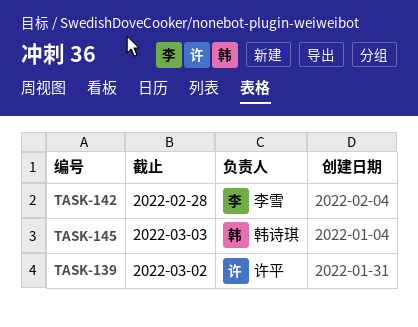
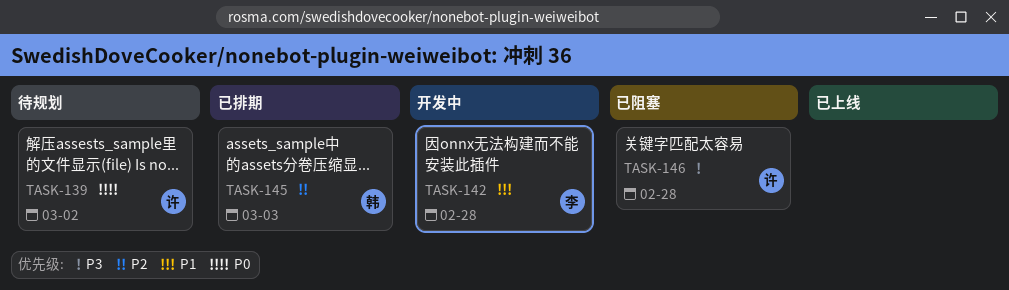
TASK-146: none -> present

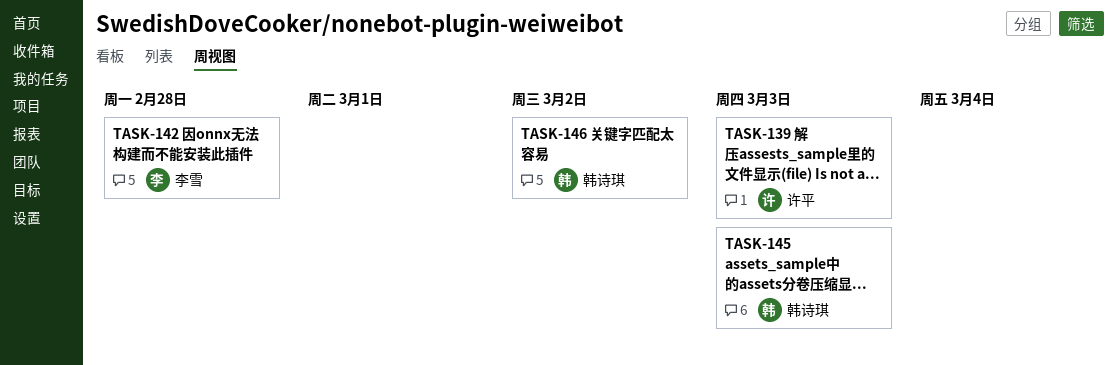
TASK-139, due: Mar 2 -> Mar 3
TASK-146, owner: 许平 -> 韩诗琪
TASK-146, due: Feb 28 -> Mar 2

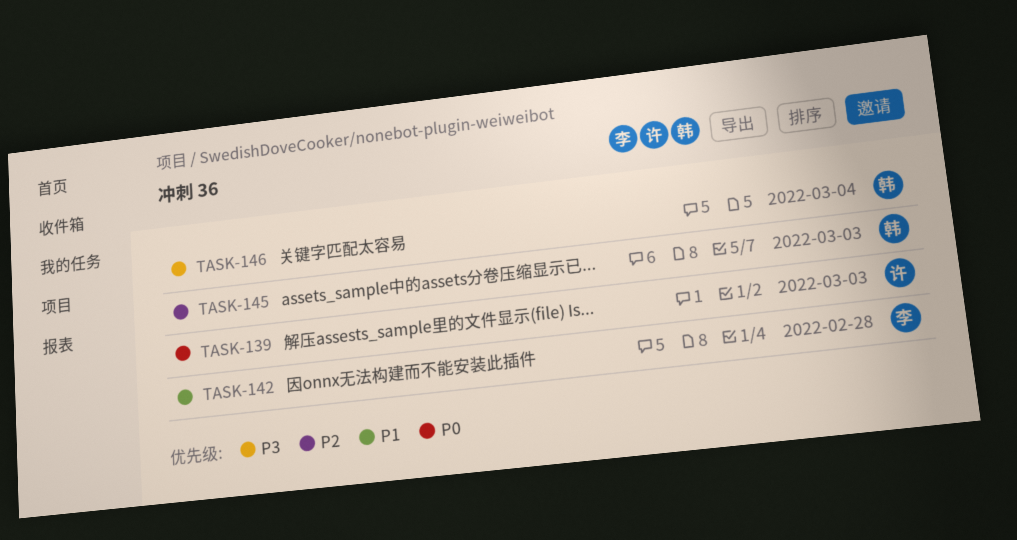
TASK-146, due: Mar 2 -> Mar 4

